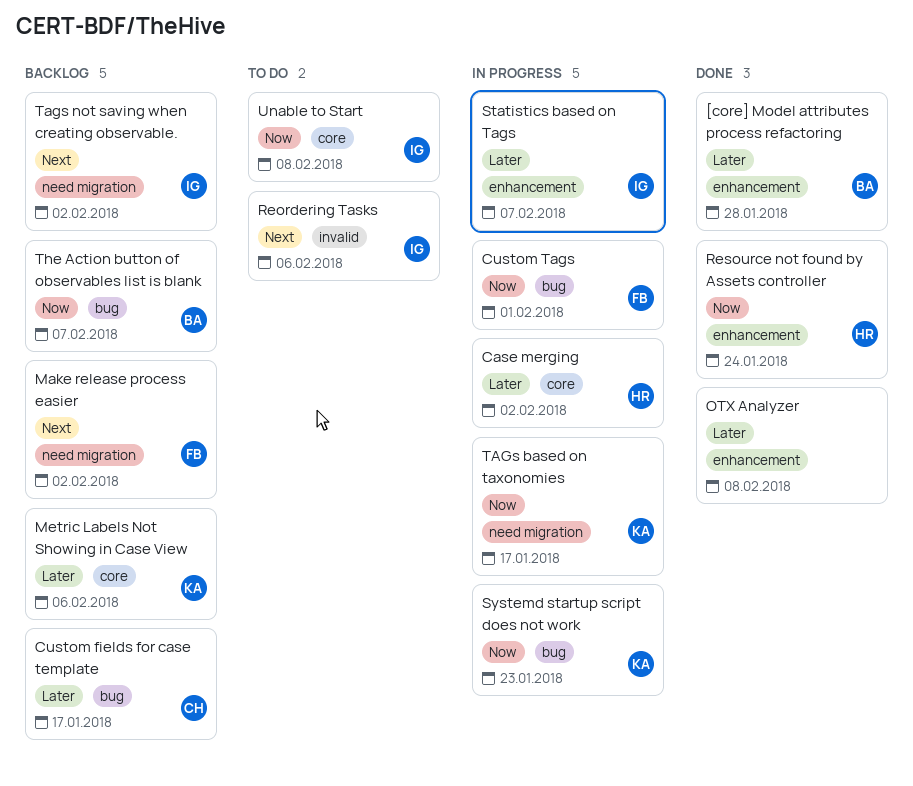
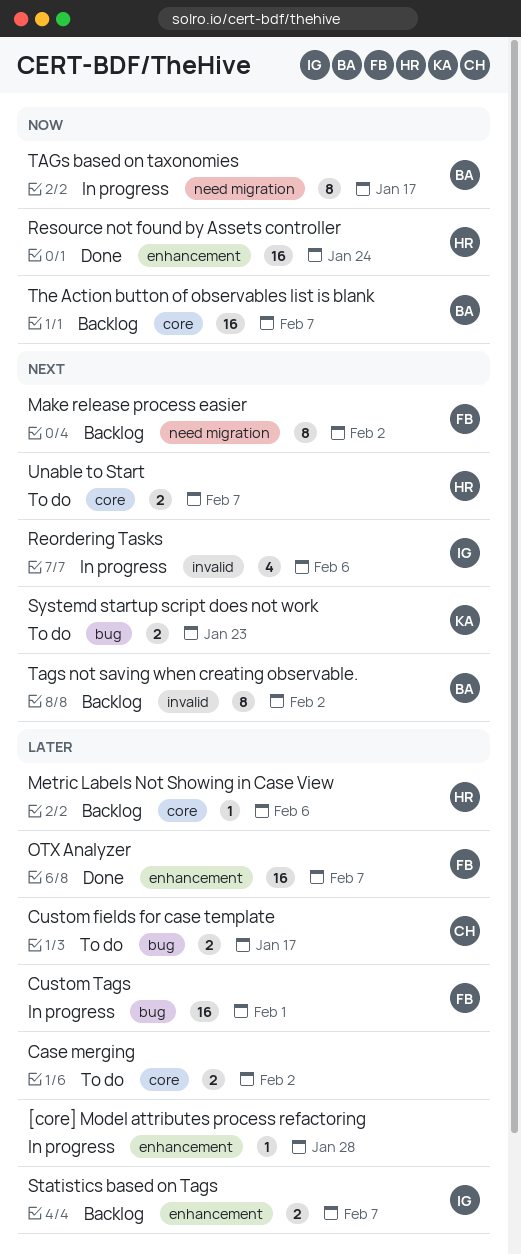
[core] Model attributes process refactoring, status: Done -> In progress
[core] Model attributes process refactoring, owner: BA -> none
Case merging, status: In progress -> To do
Case merging, owner: HR -> none
Custom fields for case template, status: Backlog -> To do
Custom Tags, priority: Now -> Later
Metric Labels Not Showing in Case View, owner: KA -> HR
OTX Analyzer, owner: none -> FB
OTX Analyzer, due: Feb 8 -> Feb 7
Reordering Tasks, status: To do -> In progress
Statistics based on Tags, status: In progress -> Backlog
Systemd startup script does not work, status: In progress -> To do
Systemd startup script does not work, priority: Now -> Next
TAGs based on taxonomies, owner: KA -> BA
Tags not saving when creating observable., owner: IG -> BA
Tags not saving when creating observable., label: need migration -> invalid
The Action button of observables list is blank, label: bug -> core
Unable to Start, owner: IG -> HR
Unable to Start, priority: Now -> Next
Unable to Start, due: Feb 8 -> Feb 7

